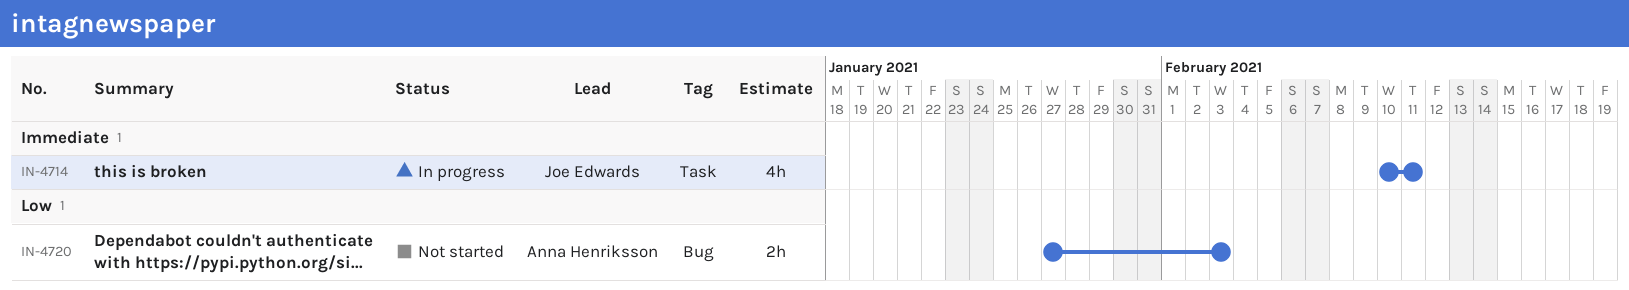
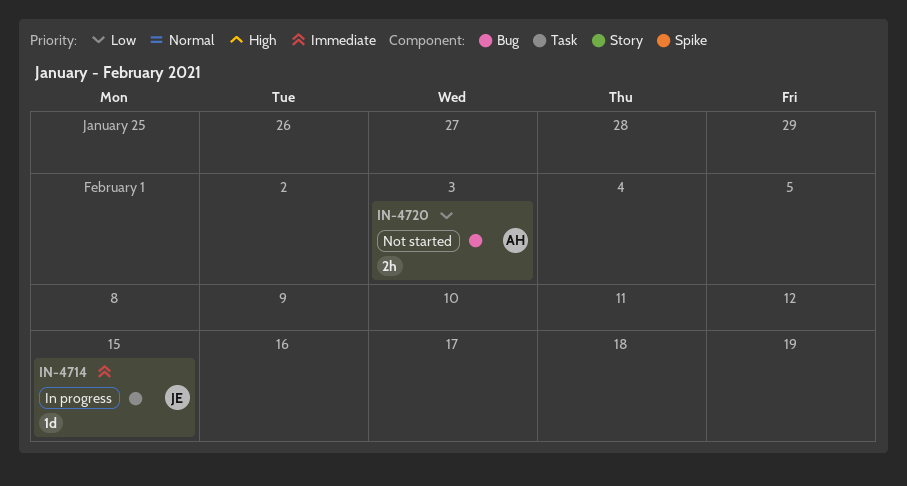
IN-4714, estimate: 4h -> 1d
IN-4714, due: Feb 11 -> Feb 15

